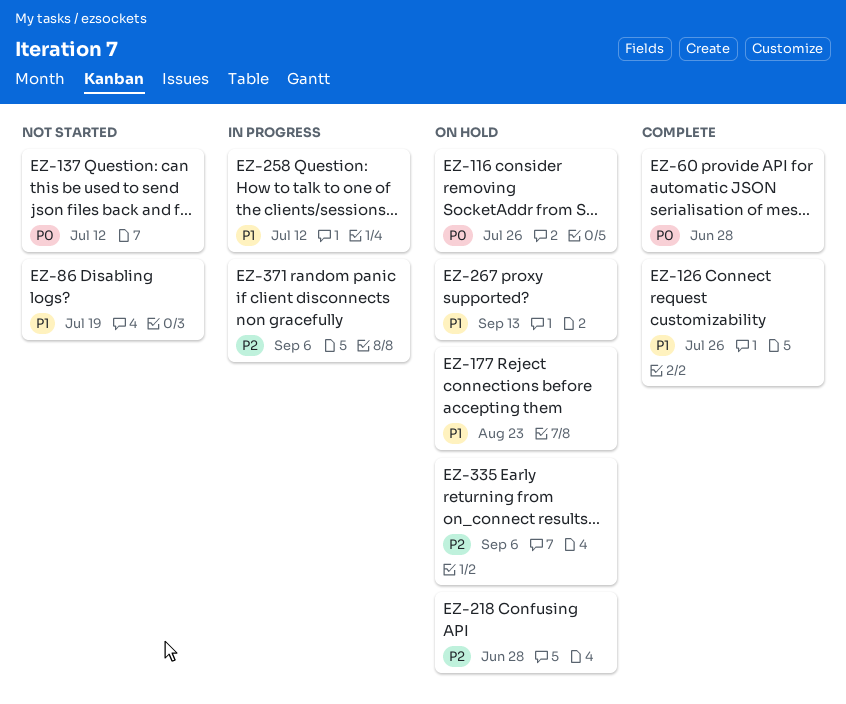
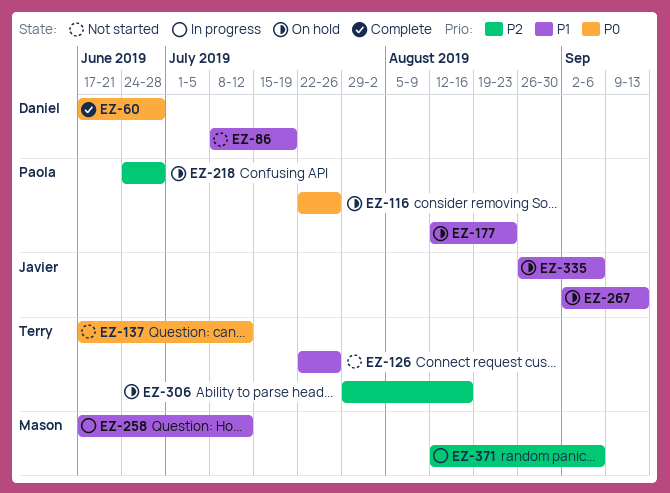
EZ-126, status: Complete -> Not started
EZ-306: none -> present
EZ-335, priority: P2 -> P1

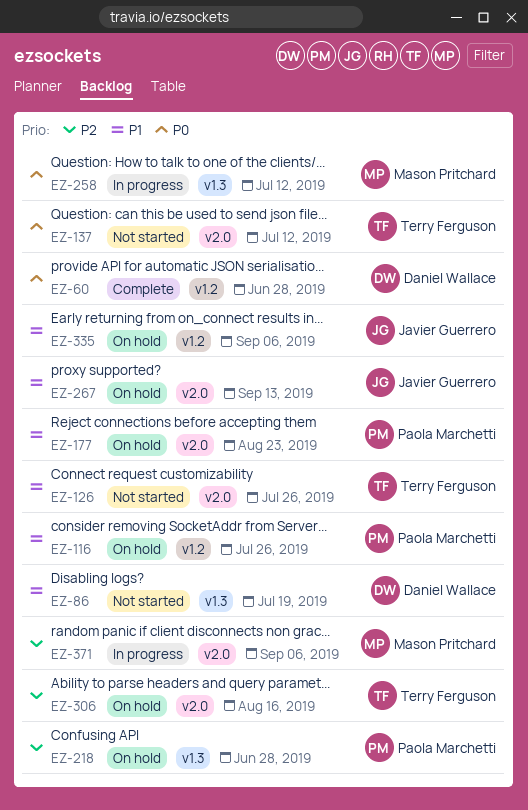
EZ-116, priority: P0 -> P1
EZ-258, priority: P1 -> P0

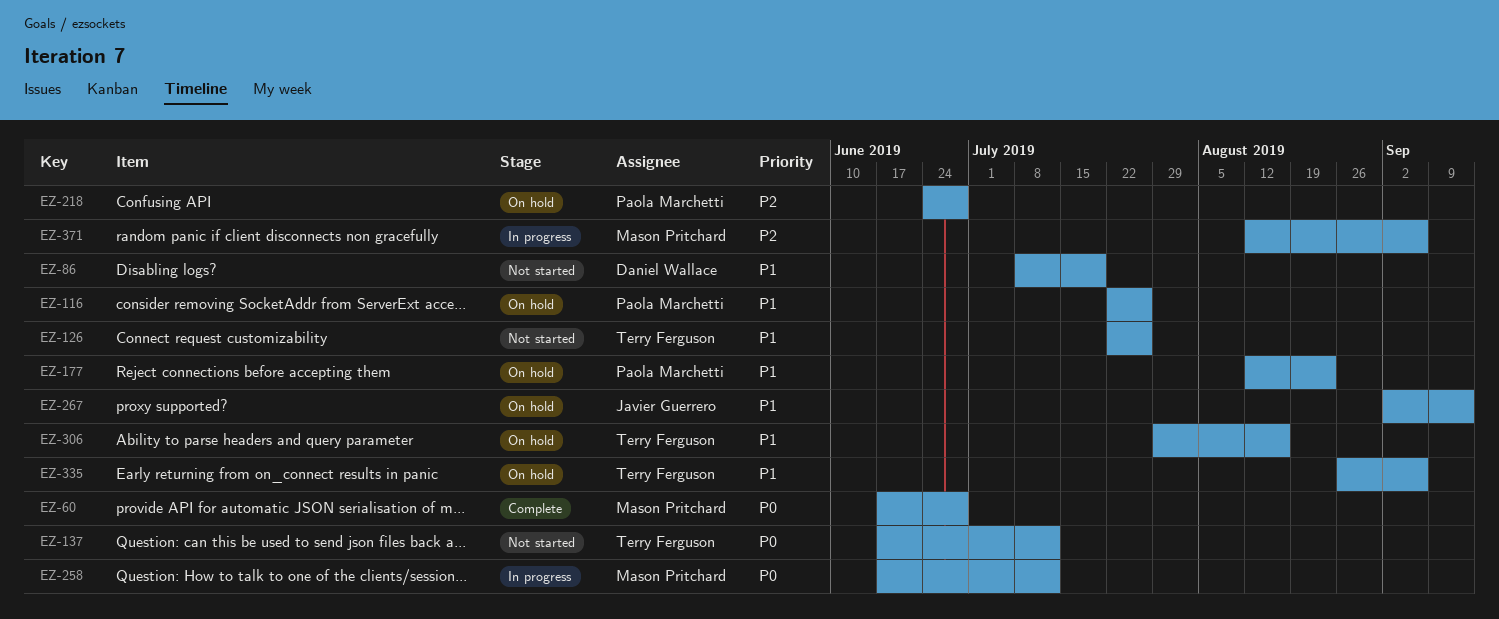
EZ-60, owner: Daniel Wallace -> Mason Pritchard
EZ-306, priority: P2 -> P1
EZ-335, owner: Javier Guerrero -> Terry Ferguson

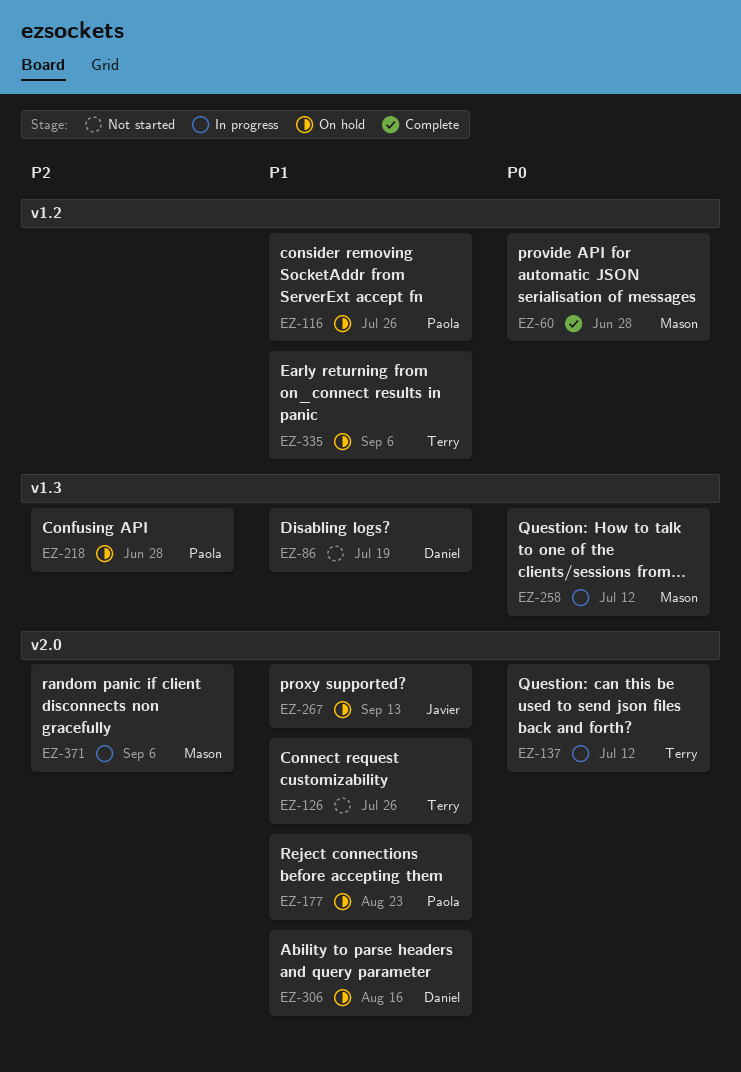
EZ-137, status: Not started -> In progress
EZ-306, owner: Terry Ferguson -> Daniel Wallace

